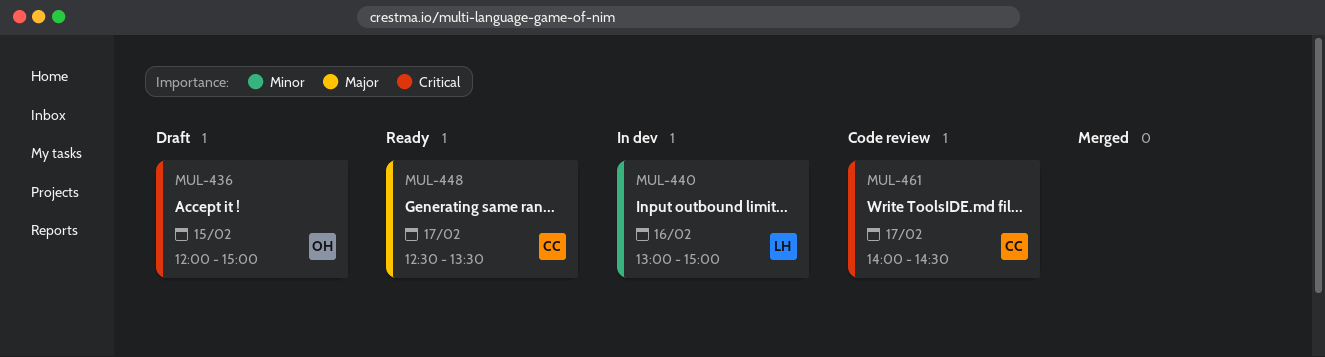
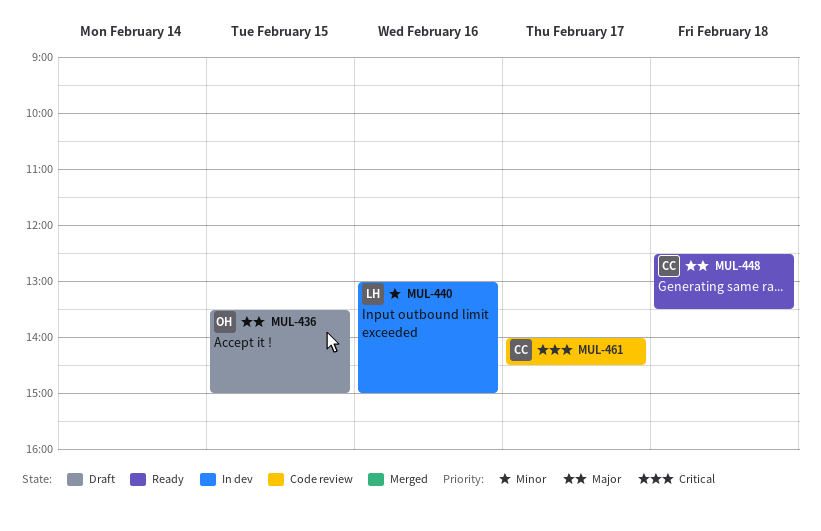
MUL-436, priority: Critical -> Major
MUL-436, begins: 12:00 -> 13:30
MUL-448, day: Feb 17 -> Feb 18

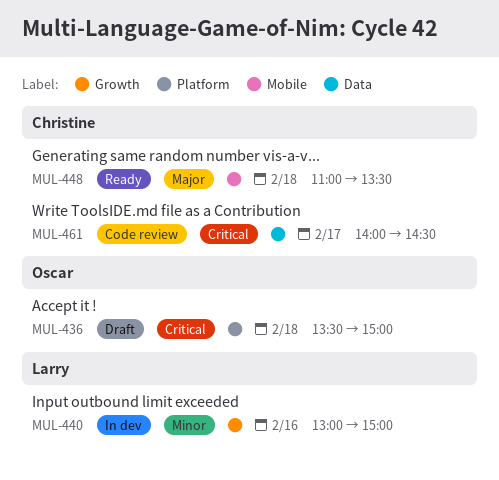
MUL-436, priority: Major -> Critical
MUL-436, day: Feb 15 -> Feb 18
MUL-448, begins: 12:30 -> 11:00

